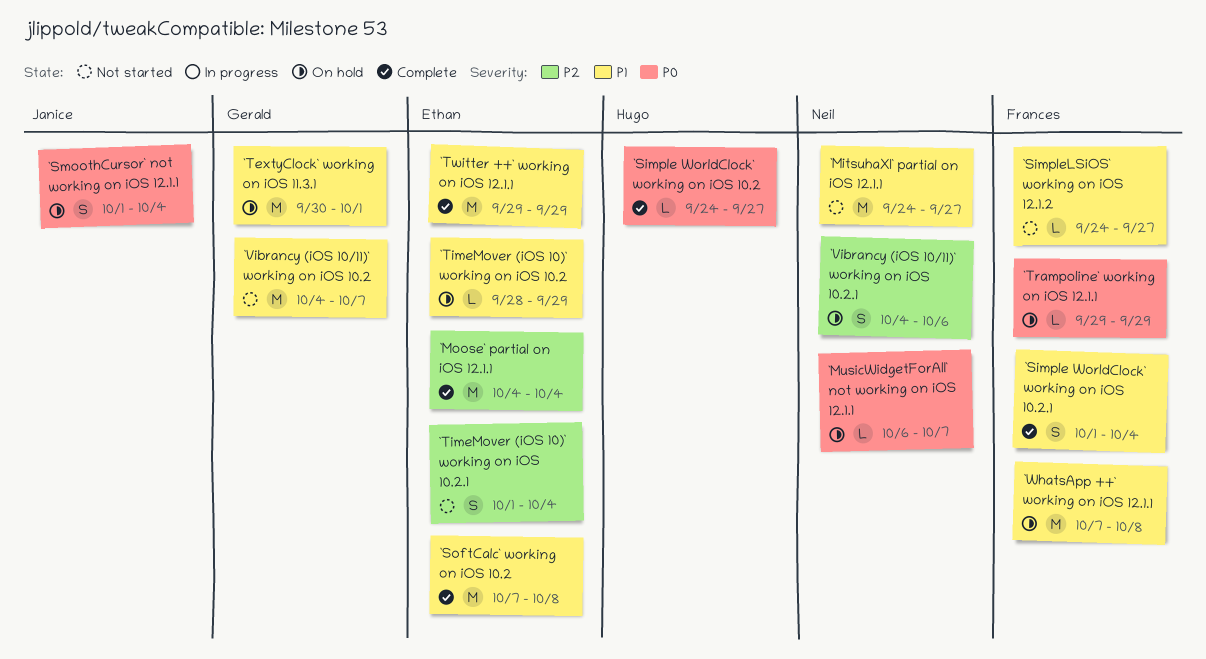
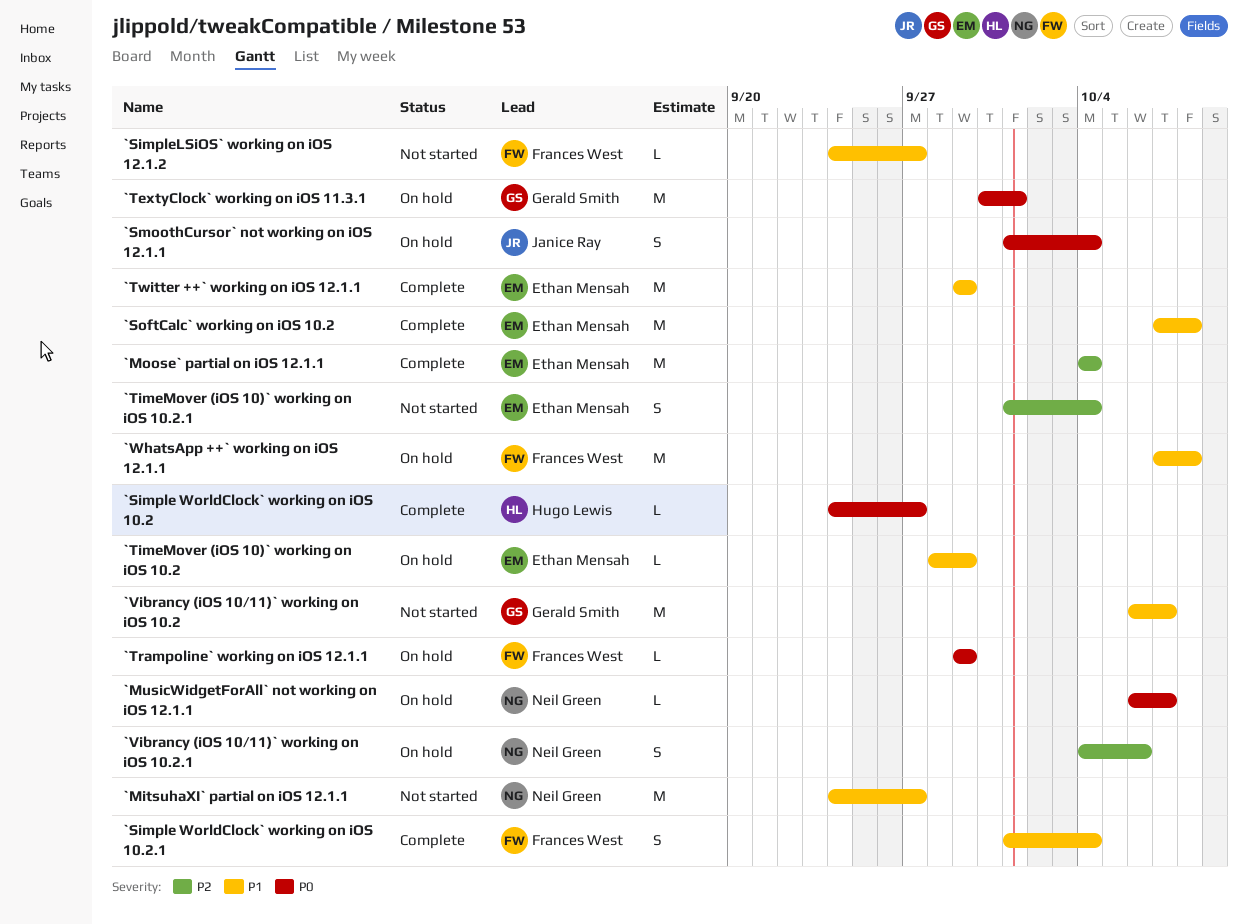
`TextyClock` working on iOS 11.3.1, priority: P1 -> P0
`Vibrancy (iOS 10/11)` working on iOS 10.2, start: Oct 4 -> Oct 6

